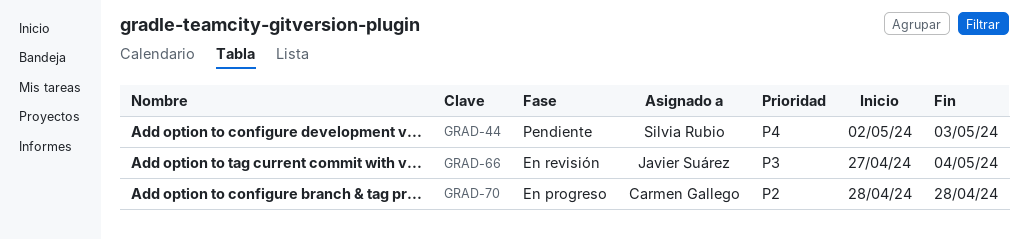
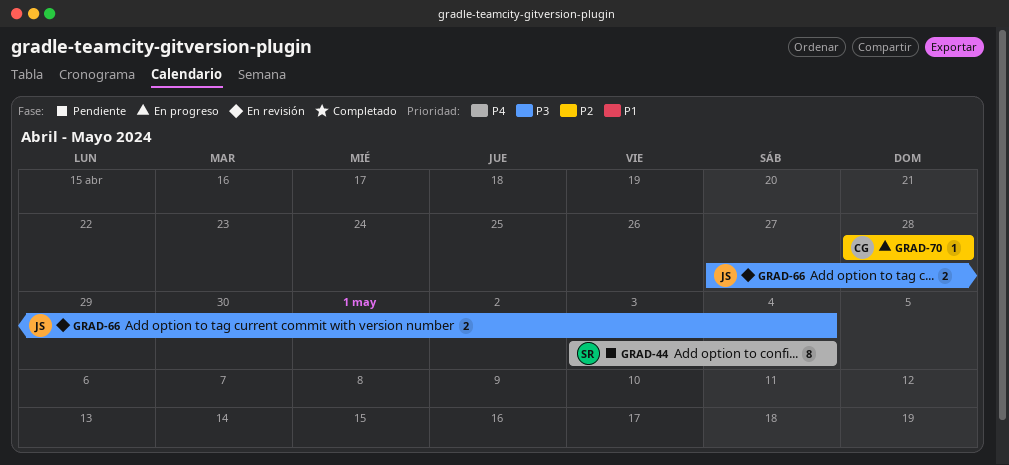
GRAD-44, start: May 2 -> May 3
GRAD-44, due: May 3 -> May 4

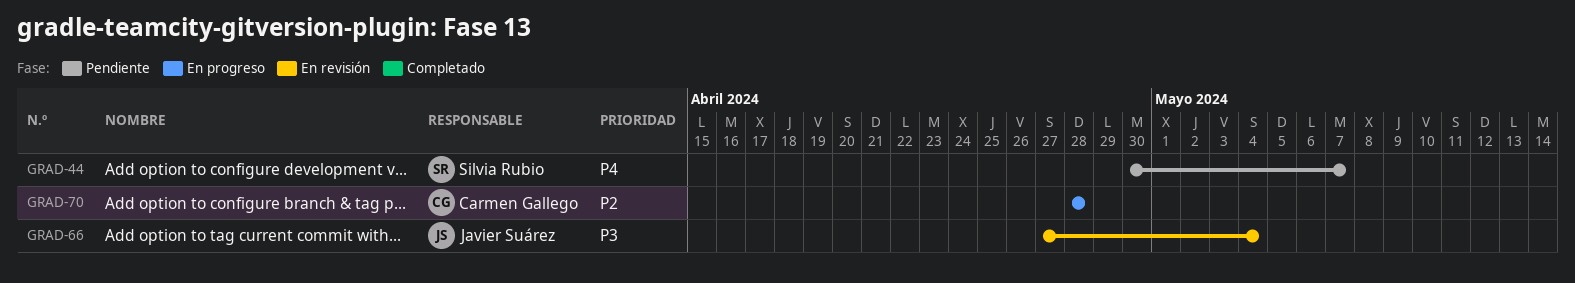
GRAD-44, start: May 3 -> Apr 30
GRAD-44, due: May 4 -> May 7

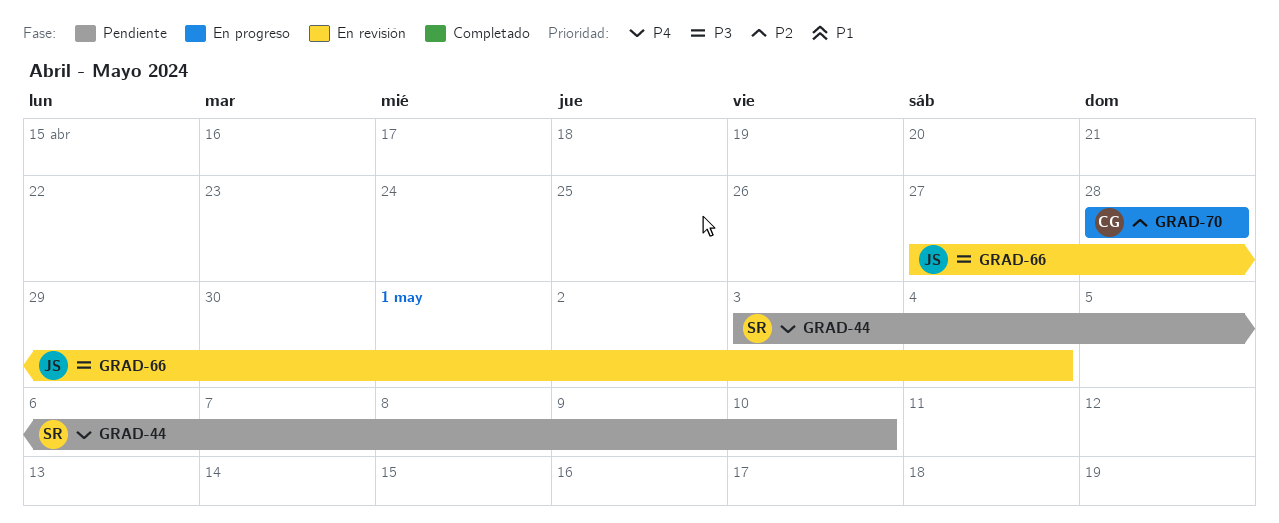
GRAD-44, start: Apr 30 -> May 3
GRAD-44, due: May 7 -> May 10

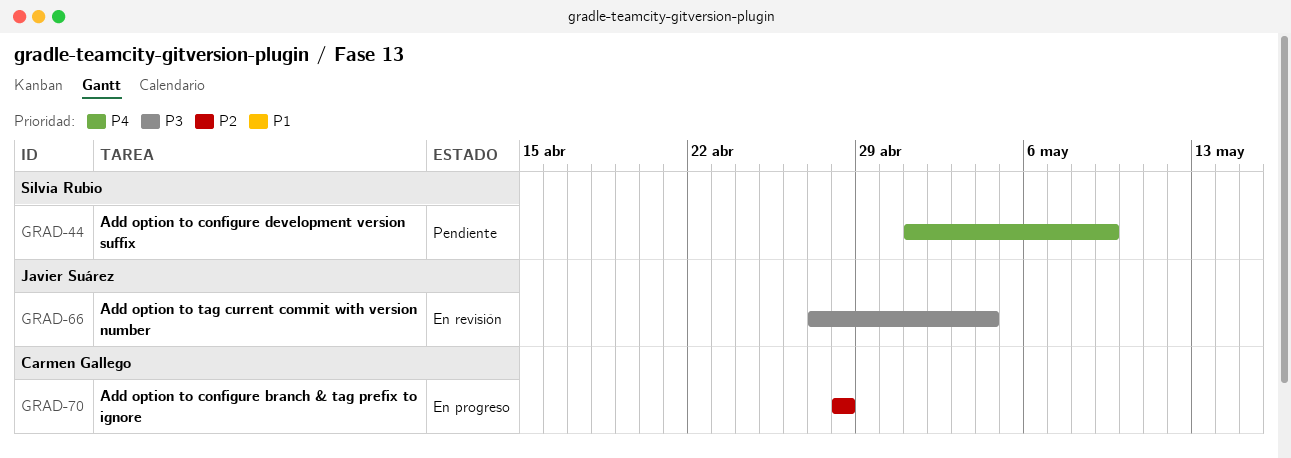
GRAD-44, start: May 3 -> May 1
GRAD-44, due: May 10 -> May 9

